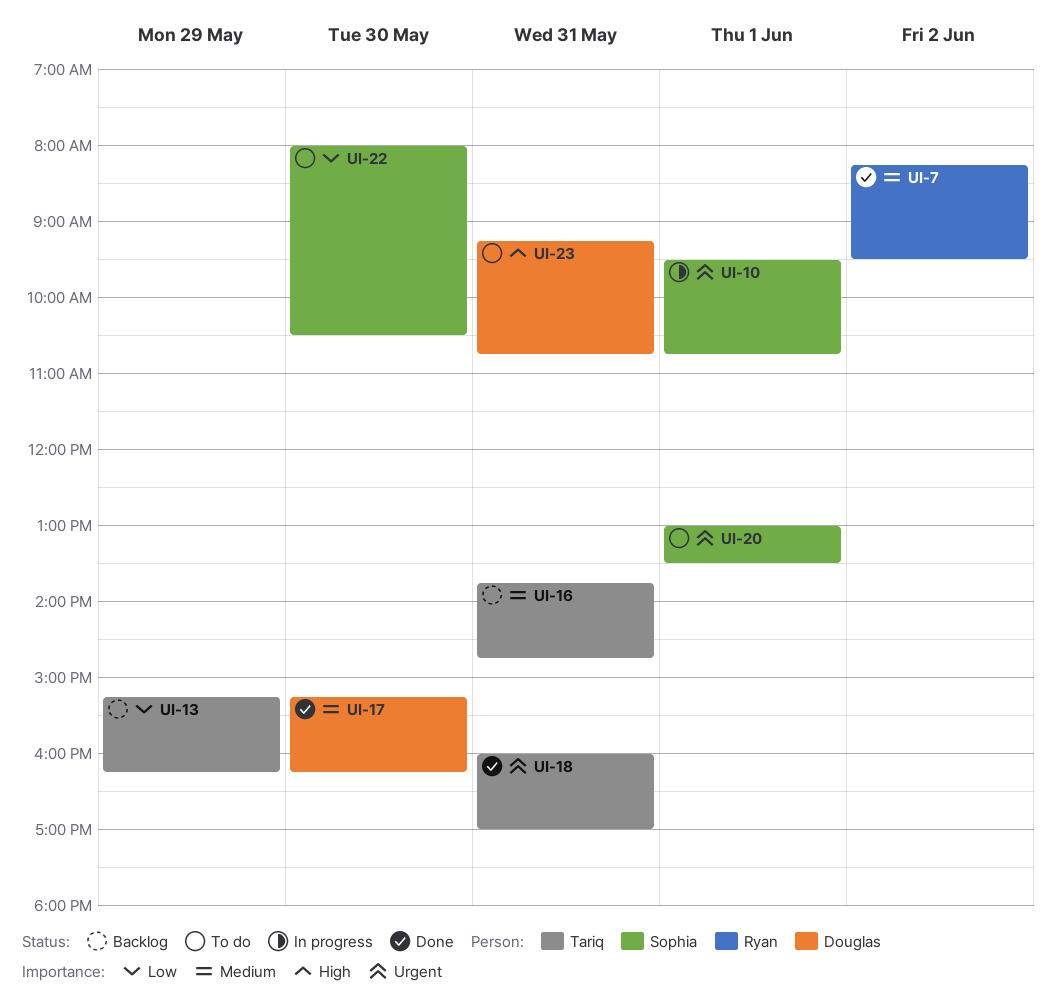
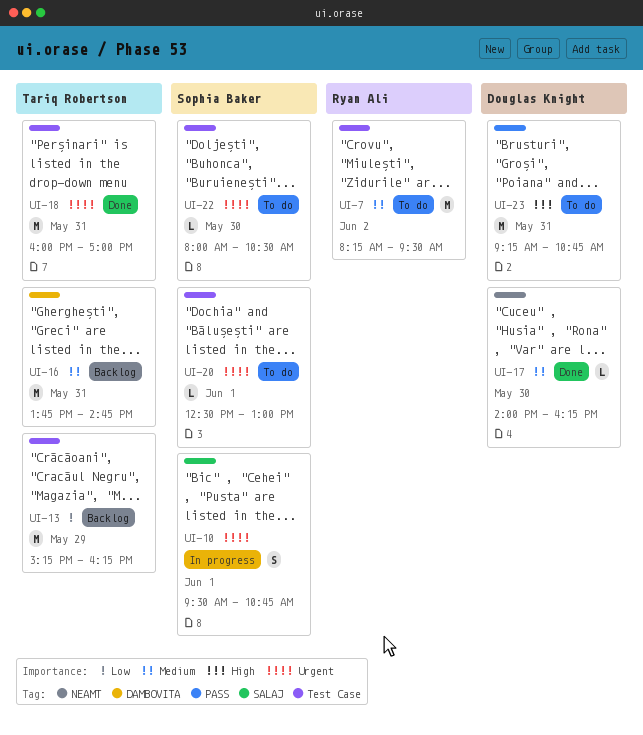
UI-7, status: Done -> To do
UI-17, begins: 15:15 -> 14:00
UI-20, begins: 13:00 -> 12:30
UI-20, ends: 13:30 -> 13:00
UI-22, priority: Low -> Urgent

